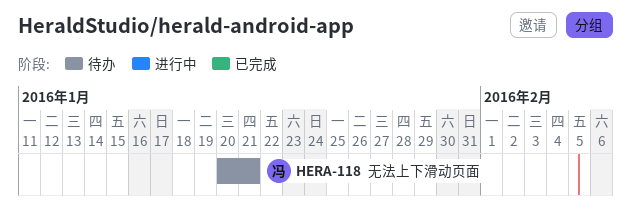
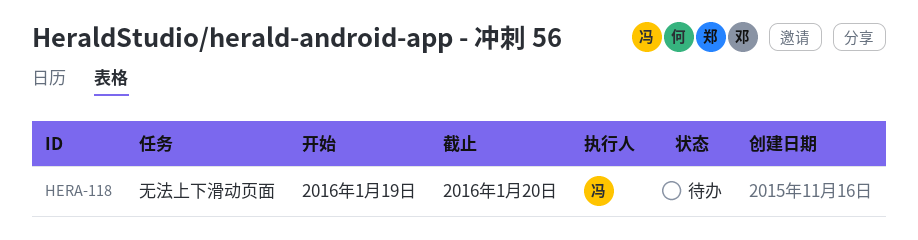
HERA-118, start: Jan 20 -> Jan 19
HERA-118, due: Jan 21 -> Jan 20

